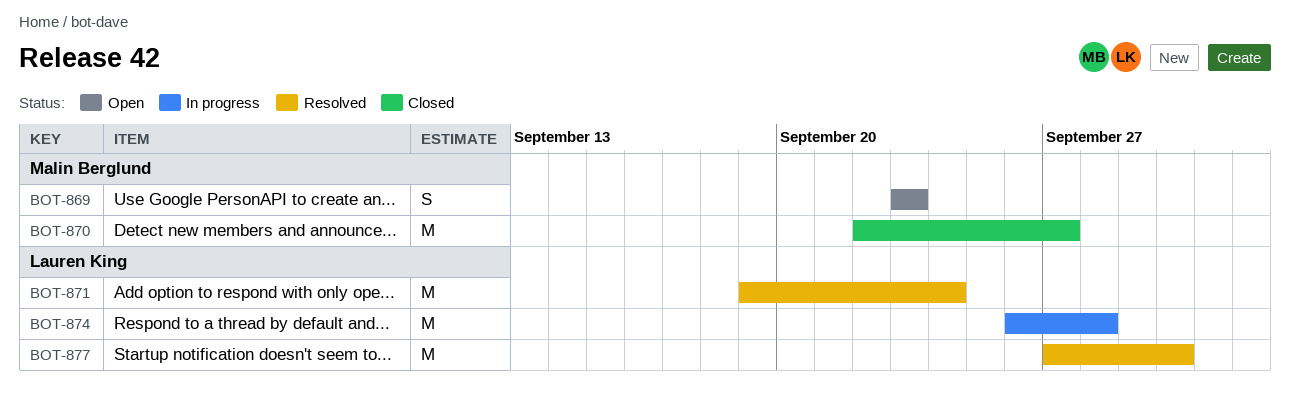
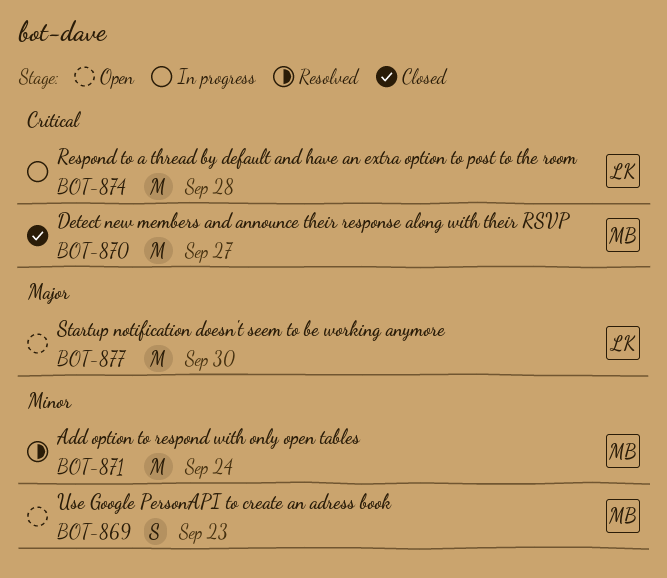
BOT-871, owner: Lauren King -> Malin Berglund
BOT-877, status: Resolved -> Open

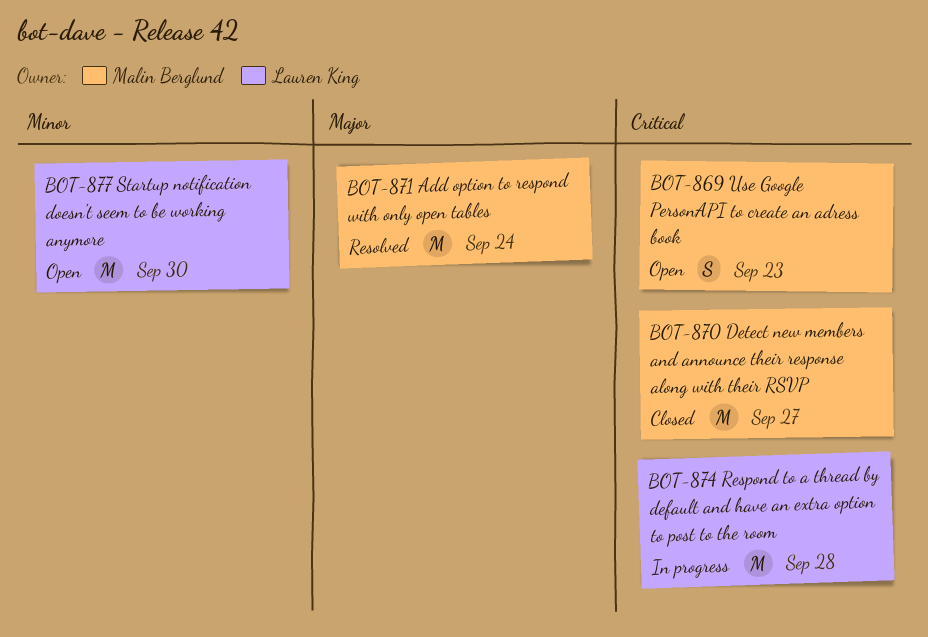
BOT-869, priority: Minor -> Critical
BOT-871, priority: Minor -> Major
BOT-877, priority: Major -> Minor

